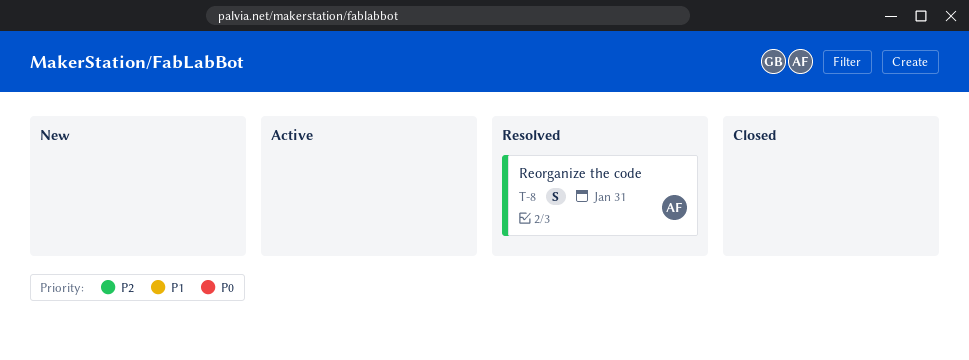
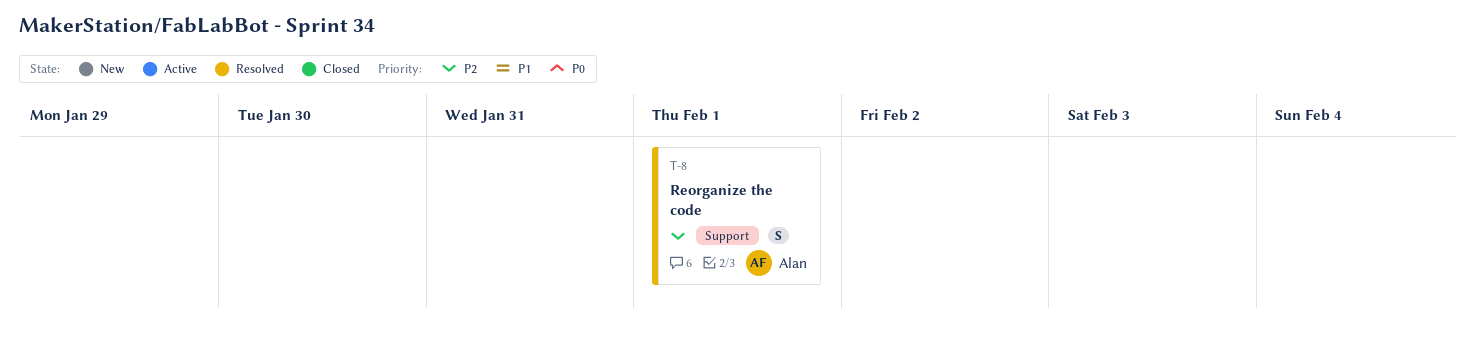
T-8, due: Jan 31 -> Feb 1

